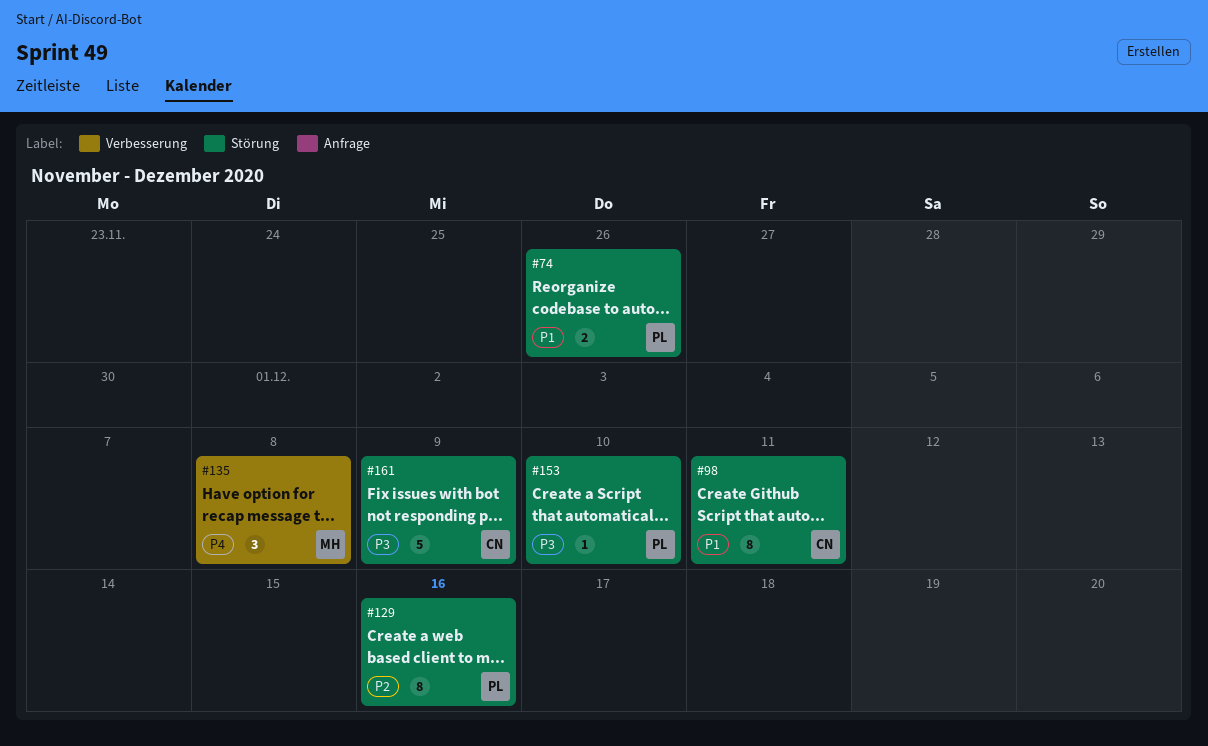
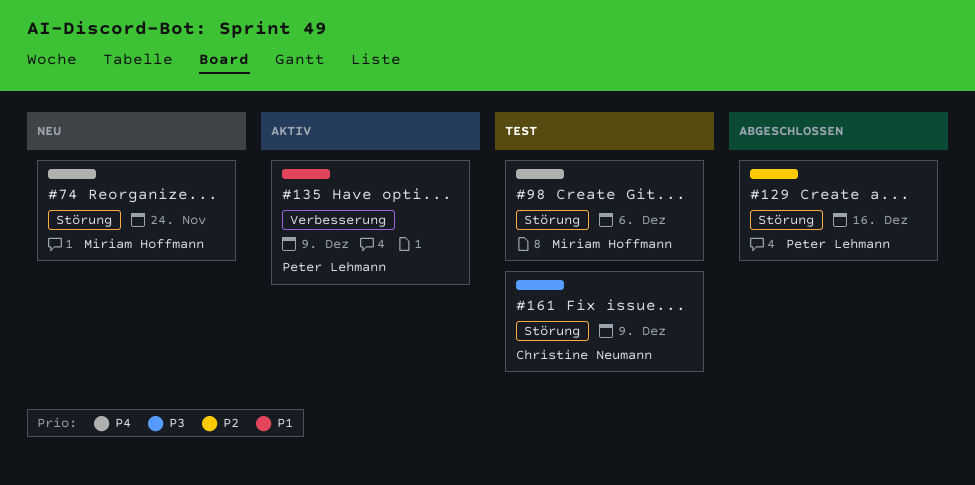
#74, owner: Peter Lehmann -> Miriam Hoffmann
#74, priority: P1 -> P4
#74, due: Nov 26 -> Nov 24
#98, owner: Christine Neumann -> Miriam Hoffmann
#98, priority: P1 -> P4
#98, due: Dec 11 -> Dec 6
#135, owner: Miriam Hoffmann -> Peter Lehmann
#135, priority: P4 -> P1
#135, due: Dec 8 -> Dec 9
#153: present -> none

